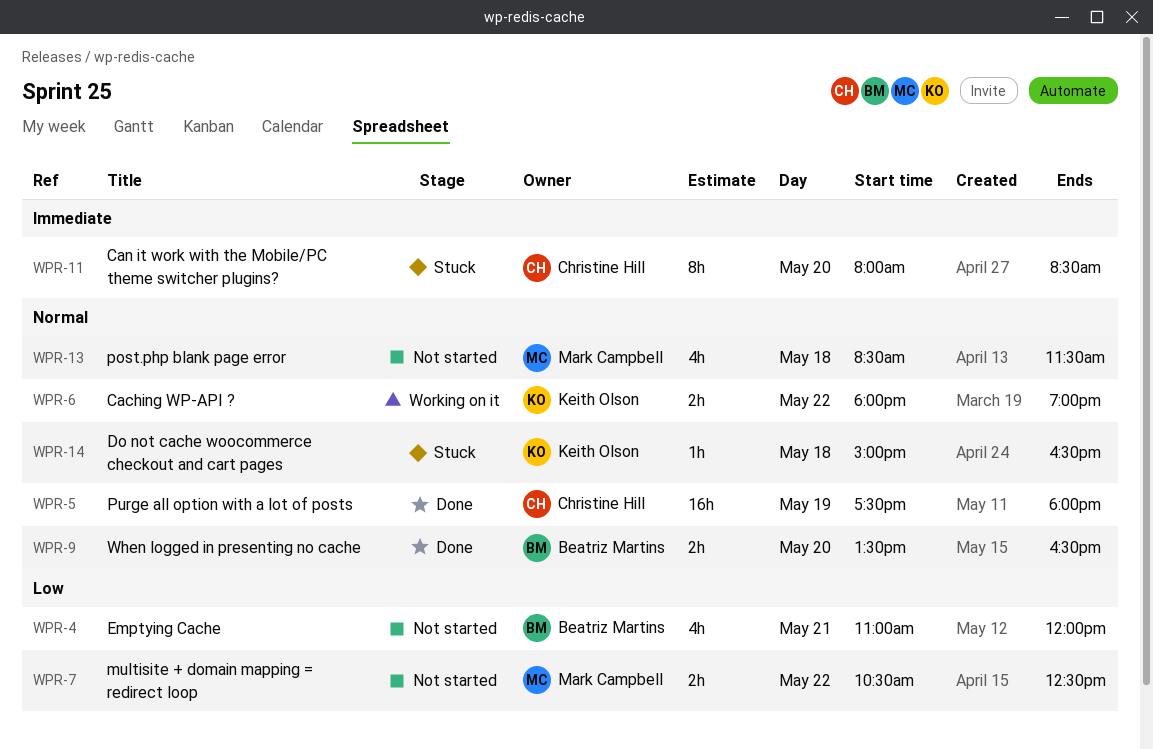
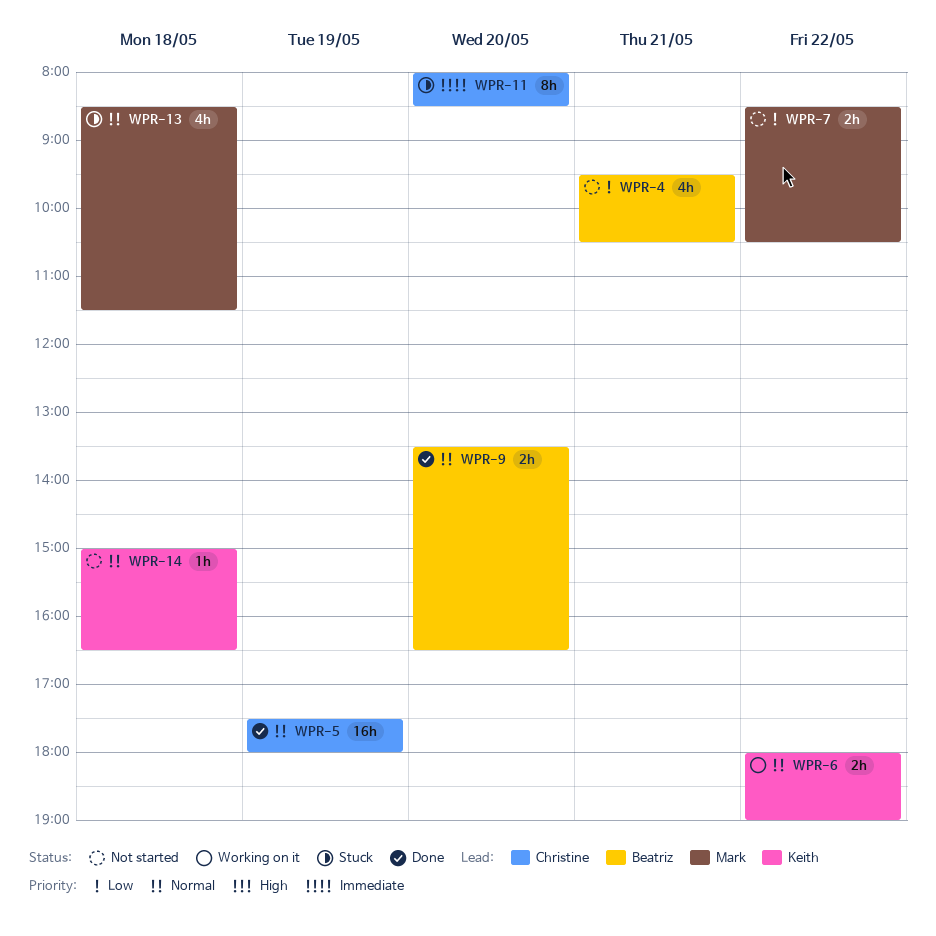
WPR-4, begins: 11:00 -> 09:30
WPR-4, ends: 12:00 -> 10:30
WPR-7, begins: 10:30 -> 08:30
WPR-7, ends: 12:30 -> 10:30
WPR-13, status: Not started -> Stuck
WPR-14, status: Stuck -> Not started

